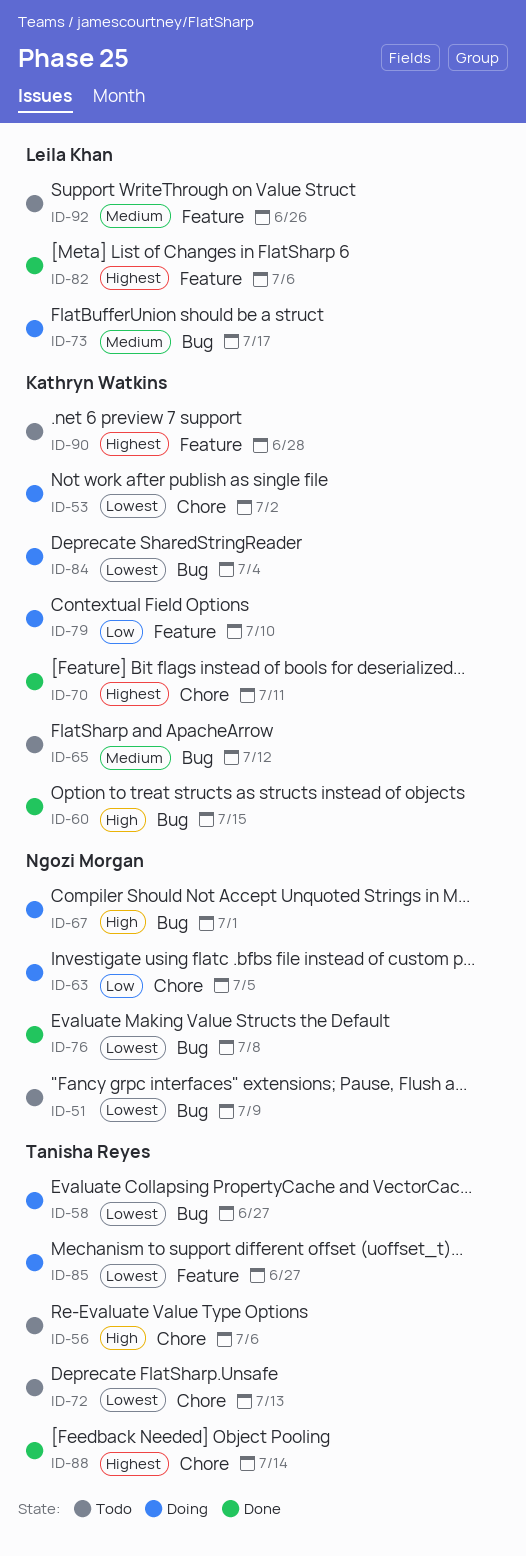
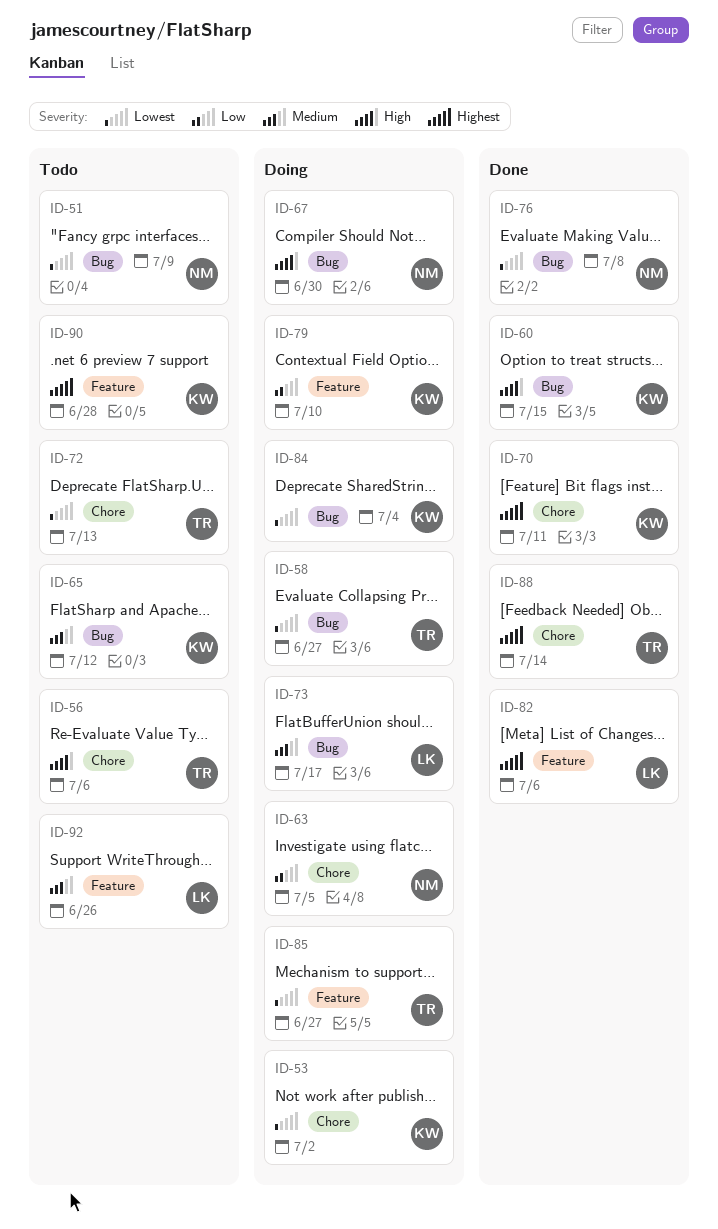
ID-67, due: Jul 1 -> Jun 30

